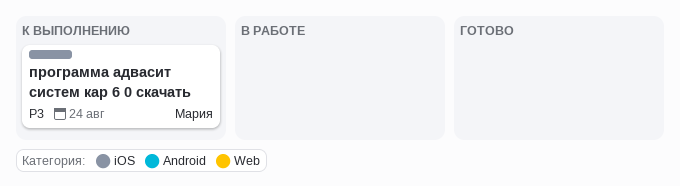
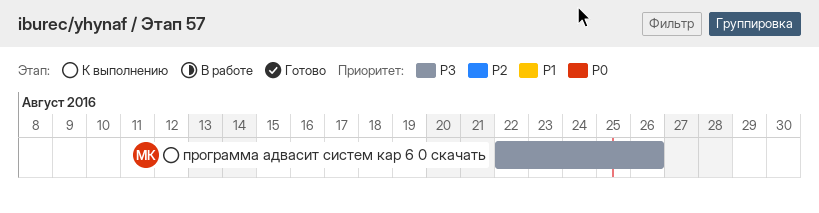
программа адвасит систем кар 6 0 скачать, due: Aug 24 -> Aug 26

